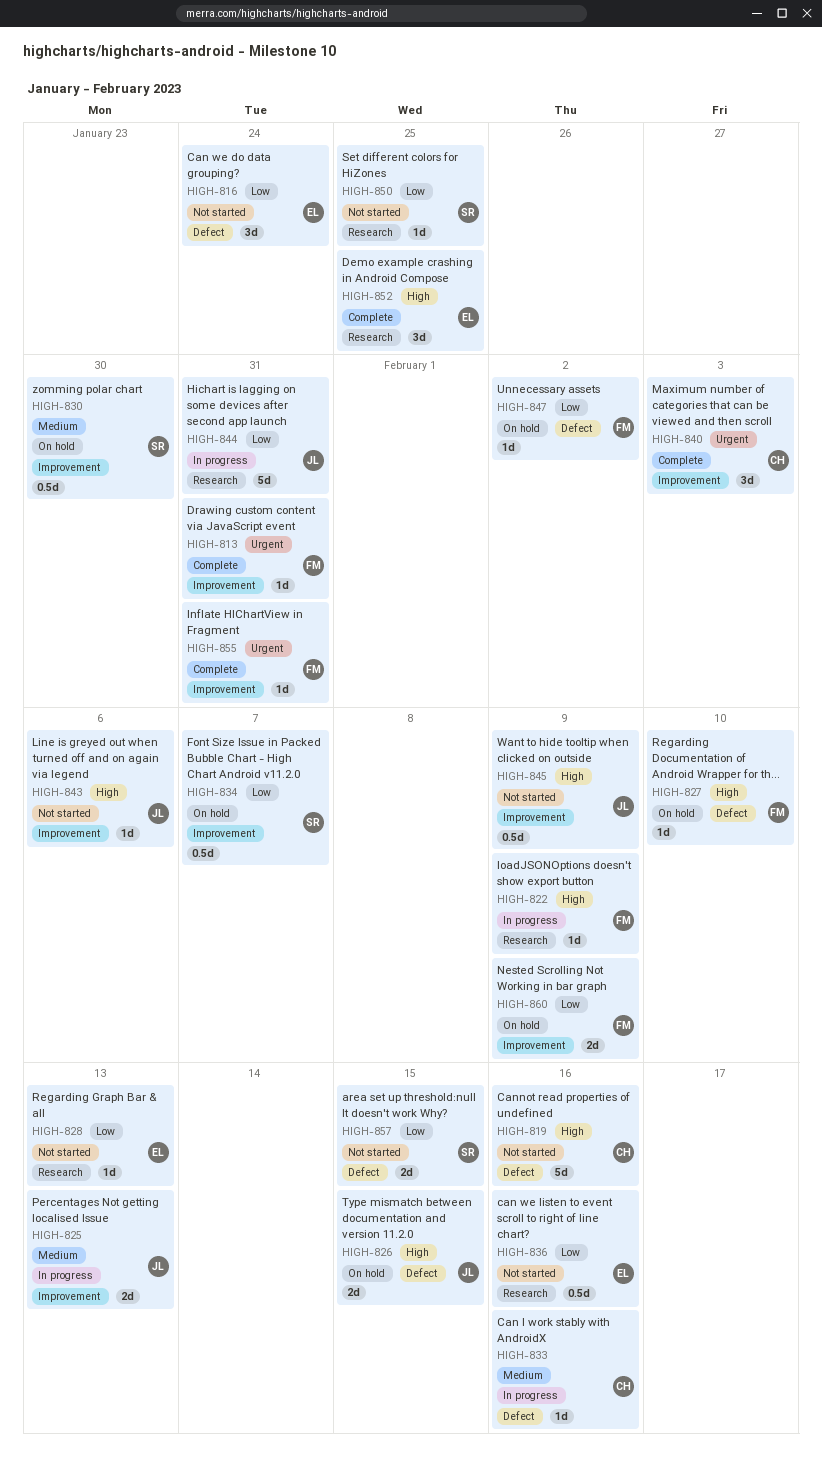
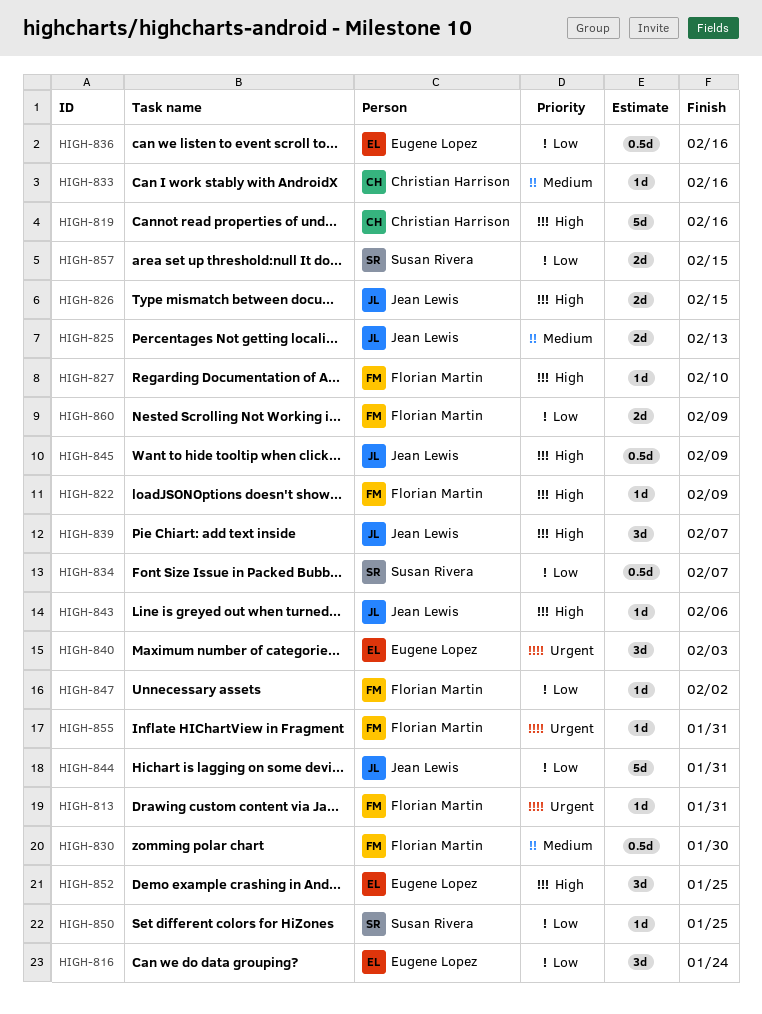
HIGH-828: present -> none
HIGH-830, owner: Susan Rivera -> Florian Martin
HIGH-839: none -> present
HIGH-840, owner: Christian Harrison -> Eugene Lopez

